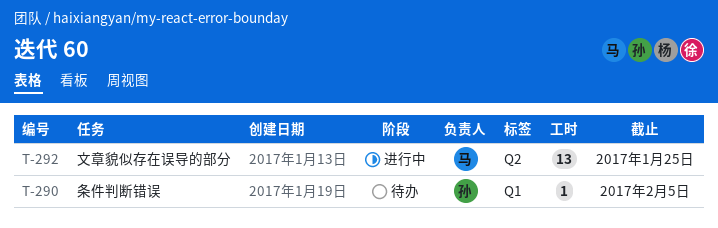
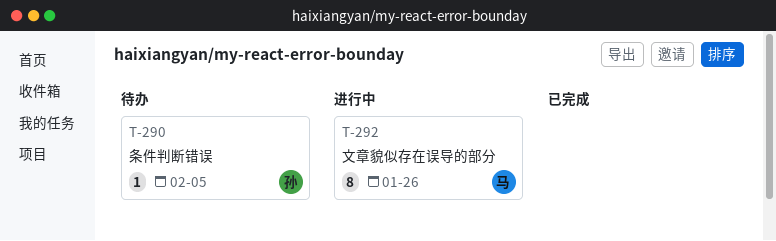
T-292, estimate: 13 -> 8
T-292, due: Jan 25 -> Jan 26

